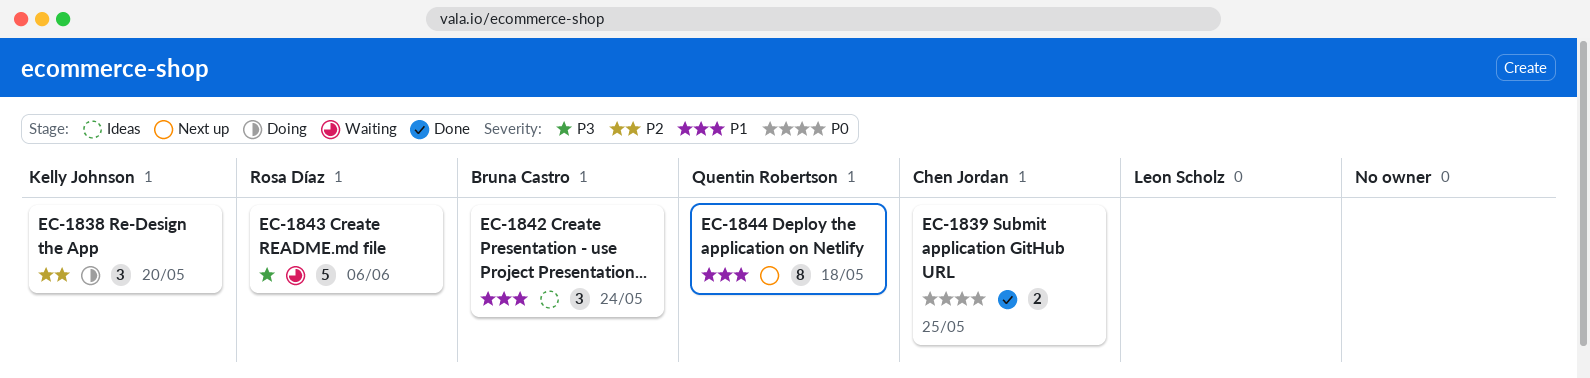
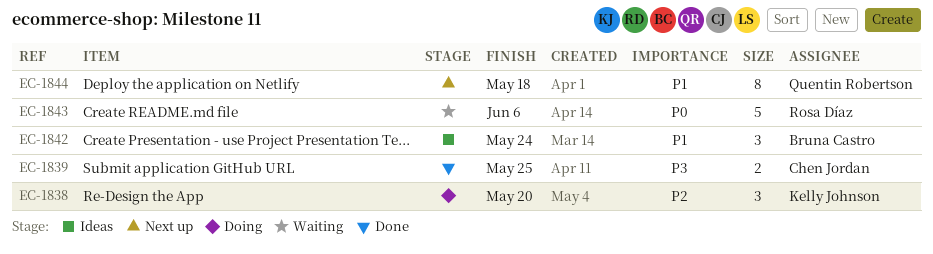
EC-1839, priority: P0 -> P3
EC-1843, priority: P3 -> P0

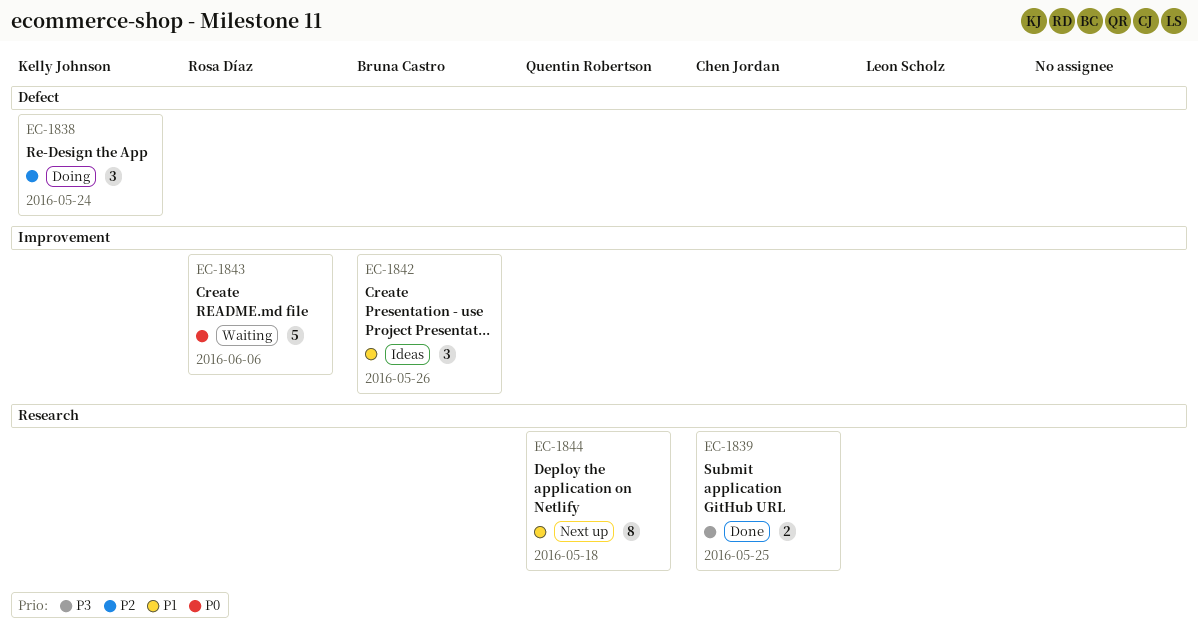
EC-1838, due: May 20 -> May 24
EC-1842, due: May 24 -> May 26

